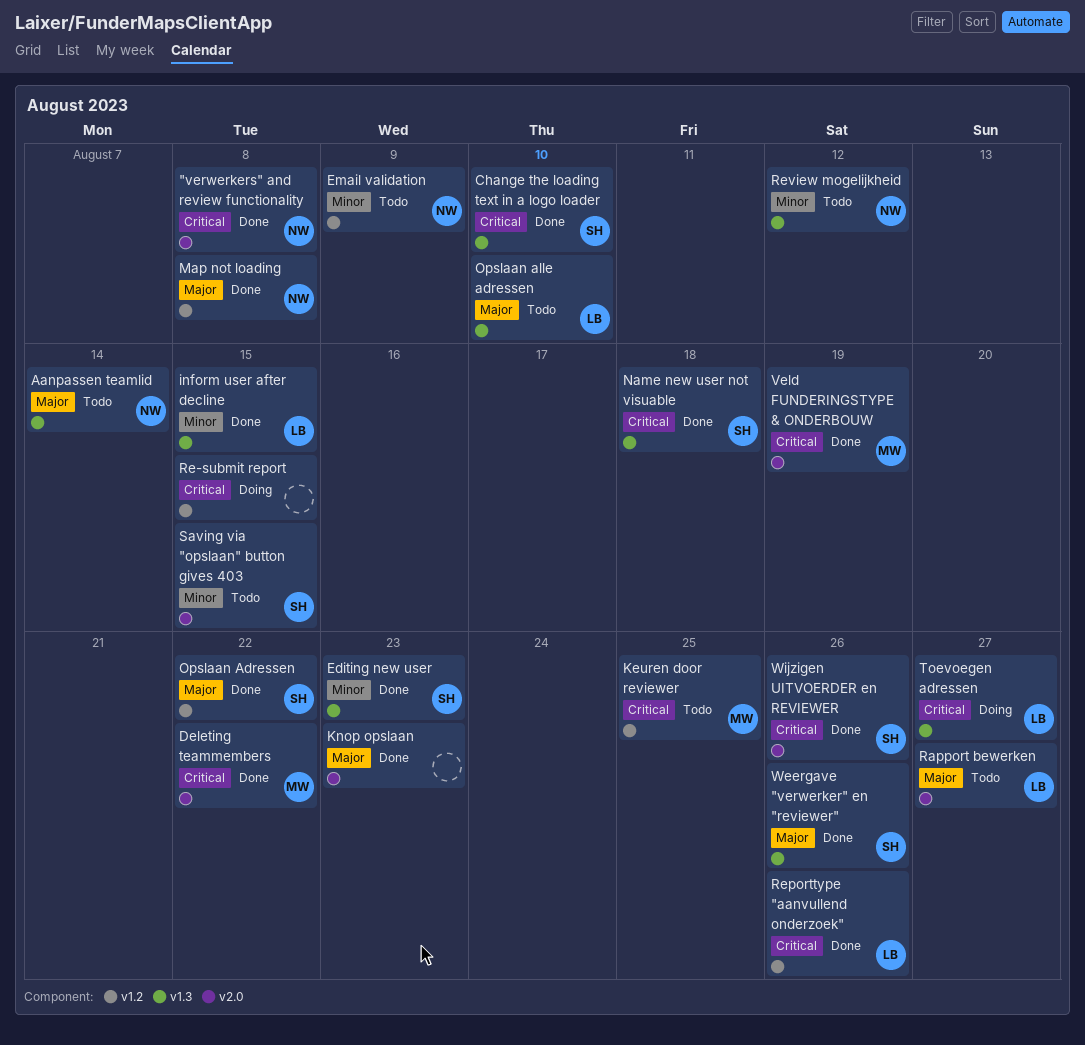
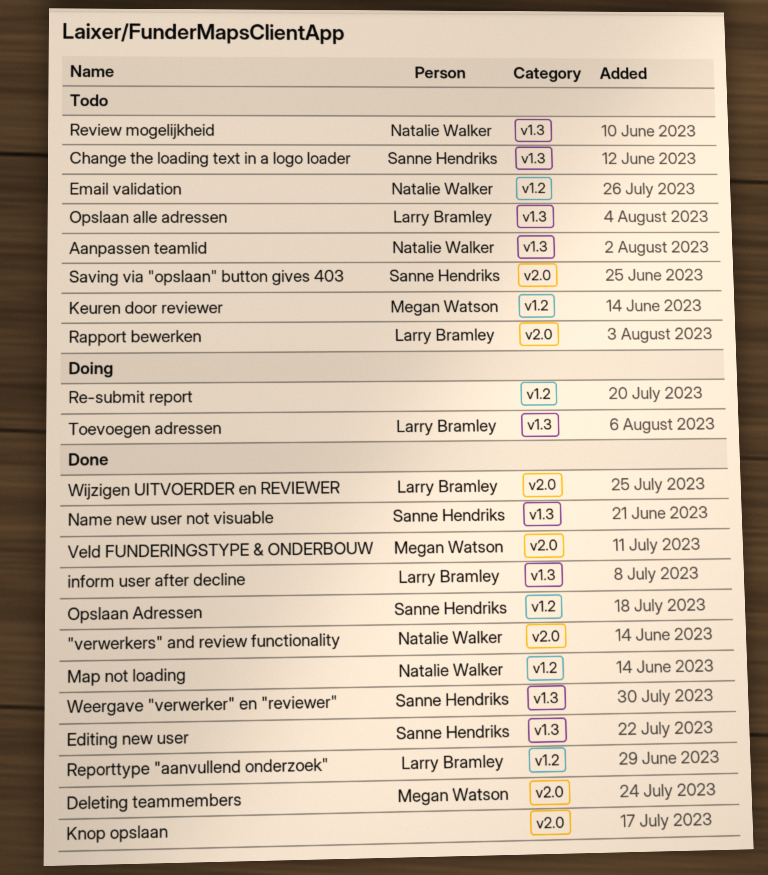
Change the loading text in a logo loader, status: Done -> Todo
Wijzigen UITVOERDER en REVIEWER, owner: Sanne Hendriks -> Larry Bramley

